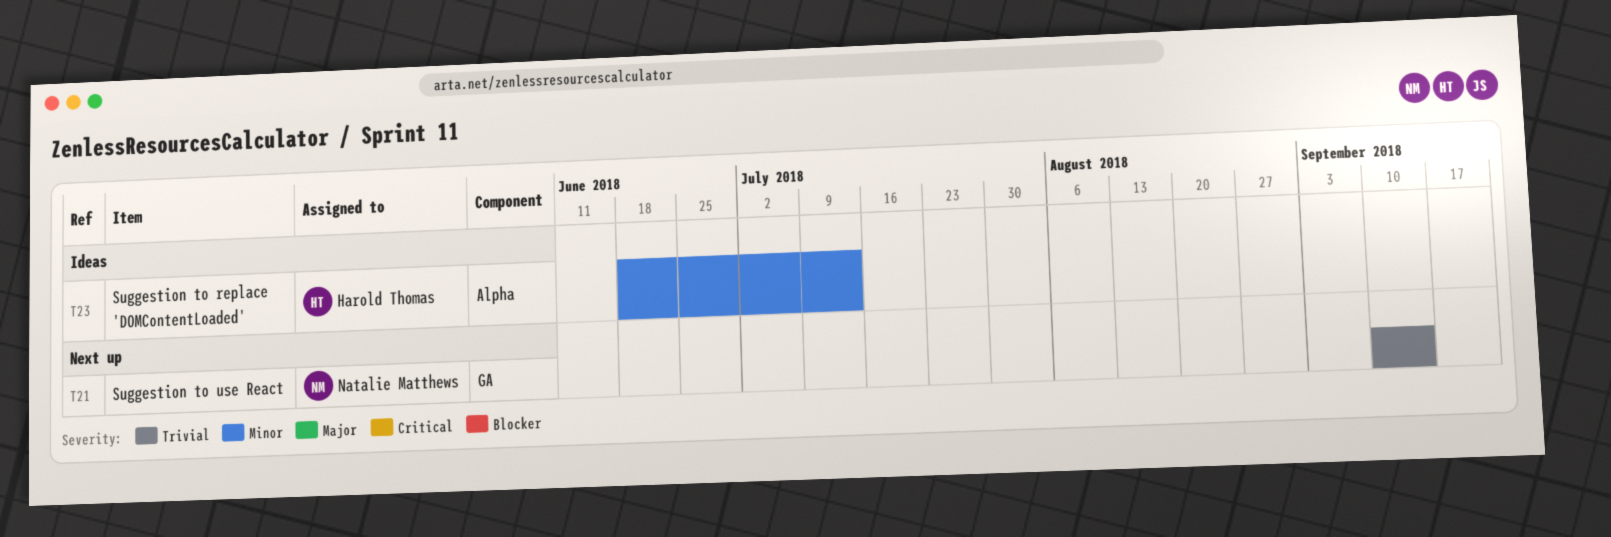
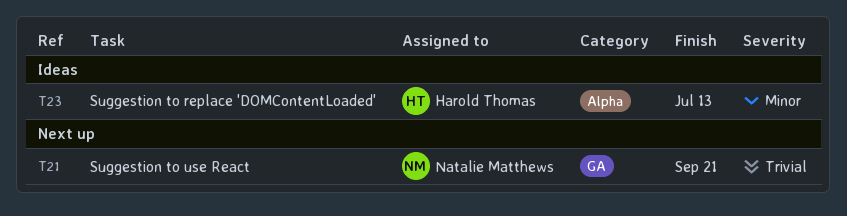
T21, due: Sep 14 -> Sep 21

